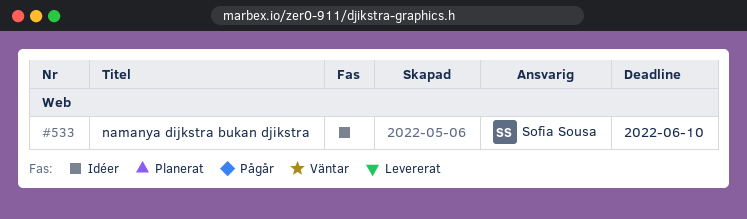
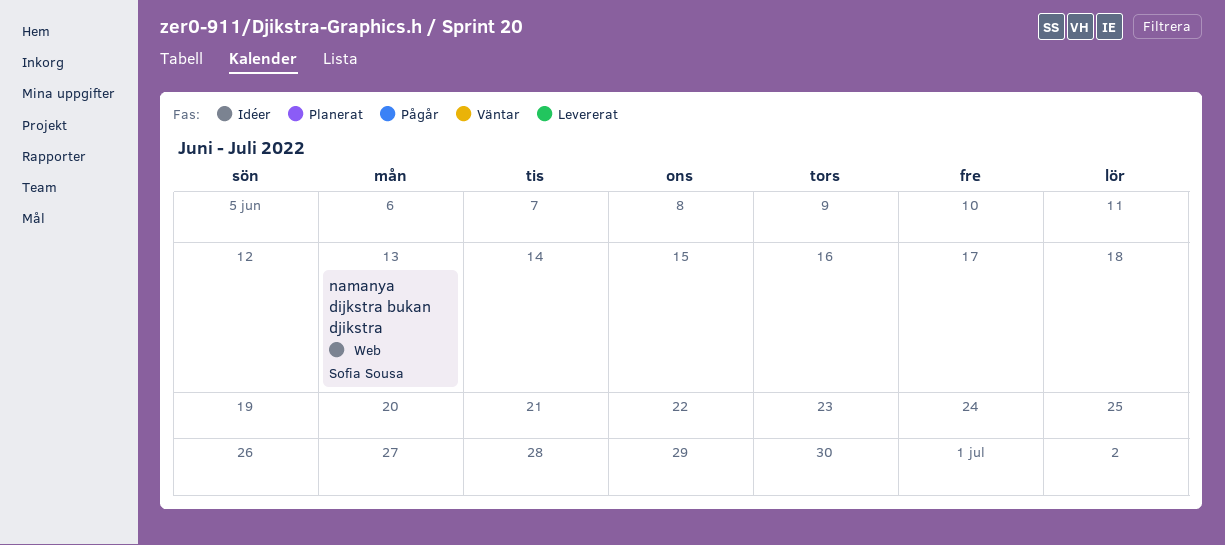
namanya dijkstra bukan djikstra, due: Jun 10 -> Jun 13

